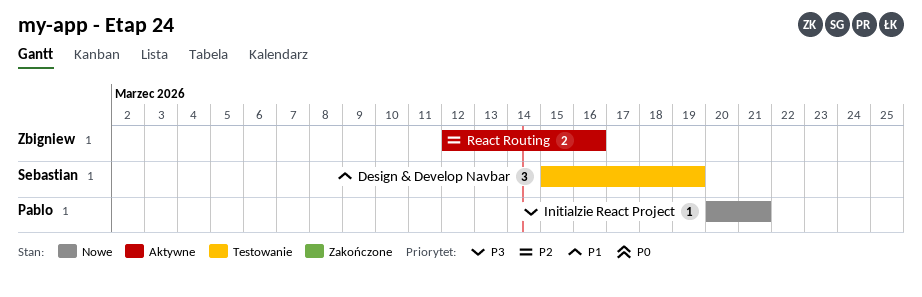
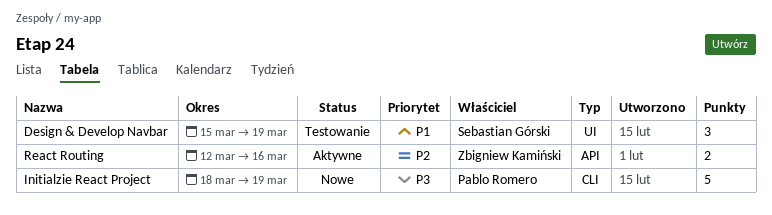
Initialzie React Project, estimate: 1 -> 5
Initialzie React Project, start: Mar 20 -> Mar 18
Initialzie React Project, due: Mar 21 -> Mar 19

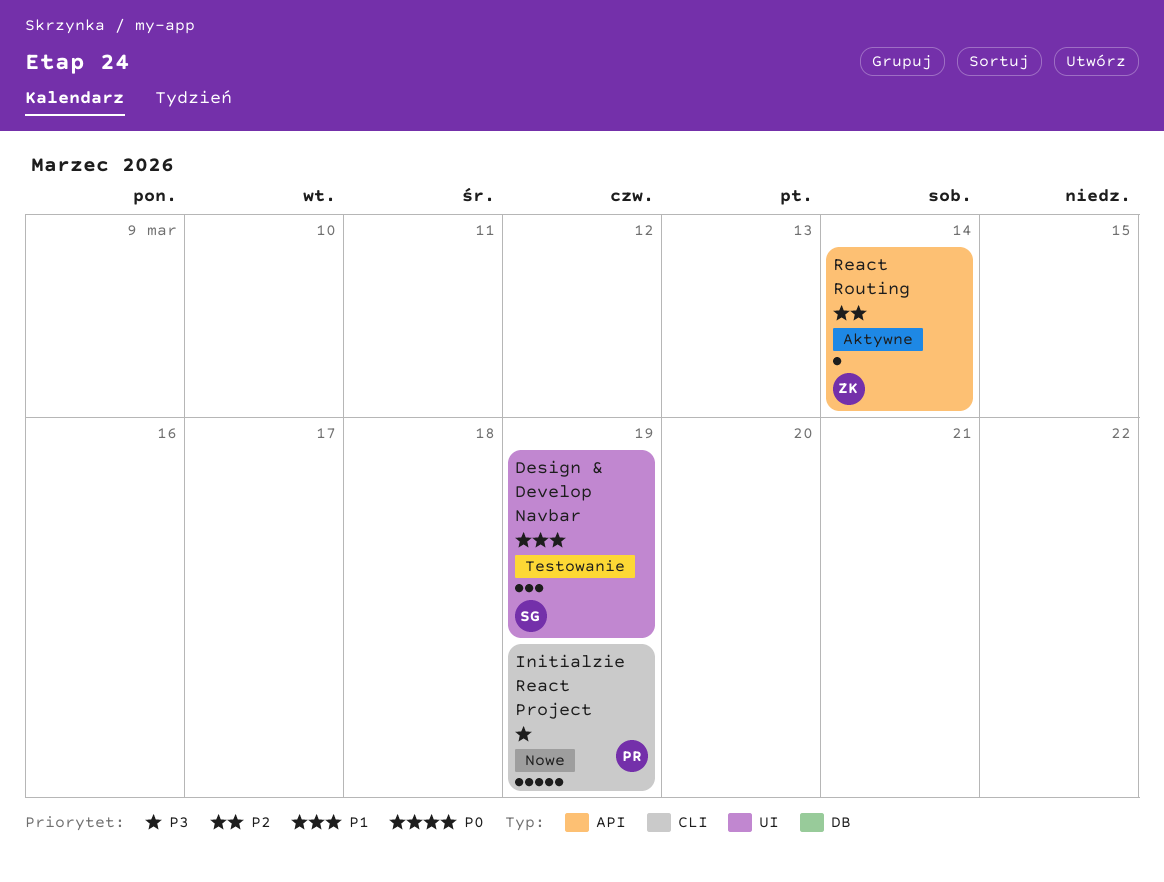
React Routing, estimate: 2 -> 1
React Routing, due: Mar 16 -> Mar 14

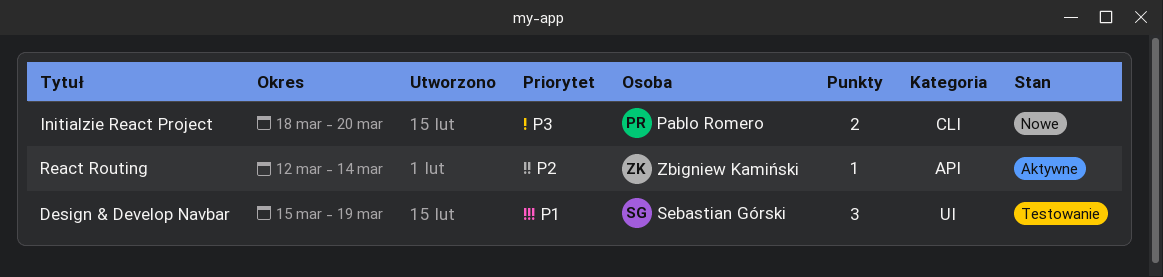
Initialzie React Project, estimate: 5 -> 2
Initialzie React Project, due: Mar 19 -> Mar 20

